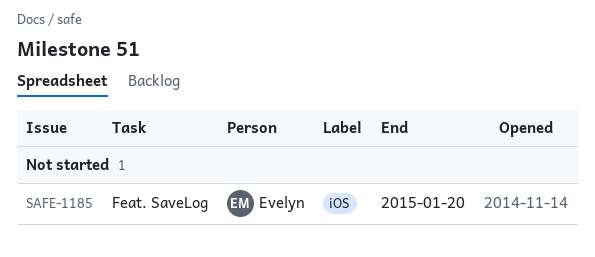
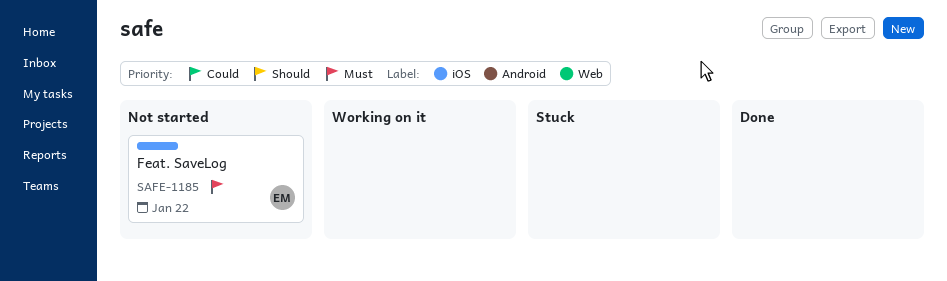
SAFE-1185, due: Jan 20 -> Jan 22

